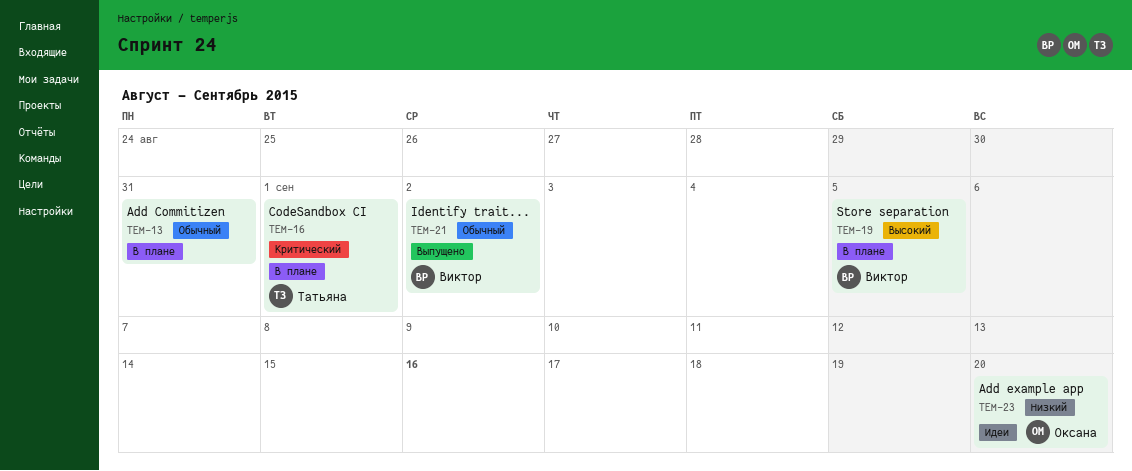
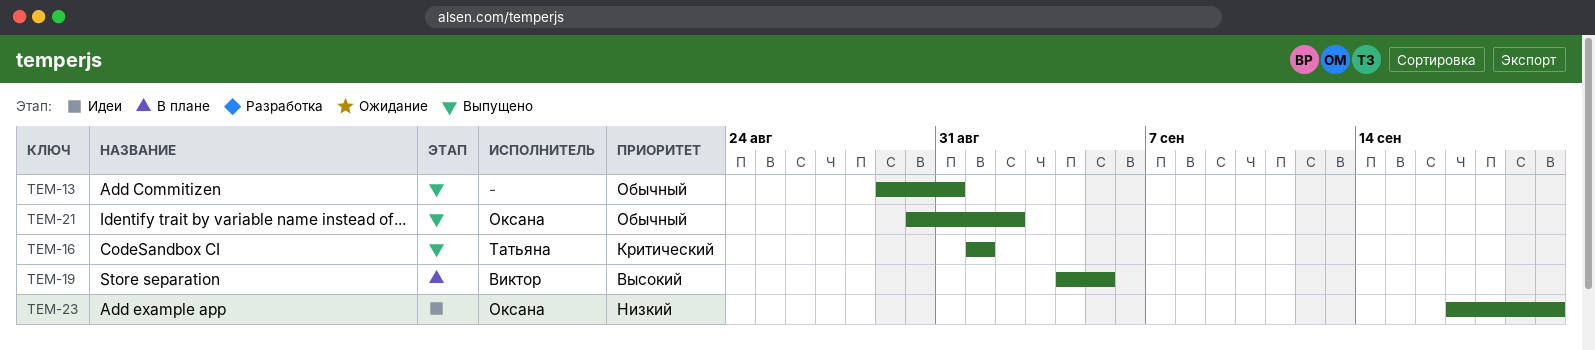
TEM-13, status: В плане -> Выпущено
TEM-16, status: В плане -> Выпущено
TEM-21, owner: Виктор -> Оксана

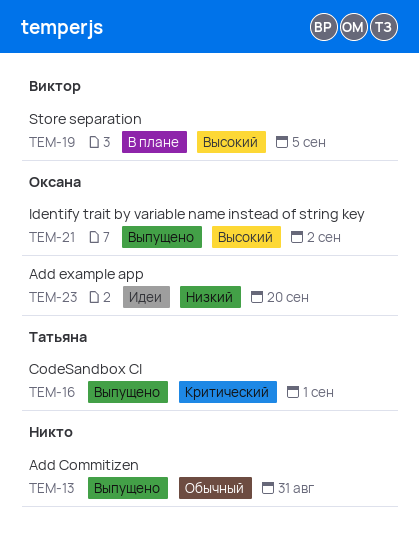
TEM-21, priority: Обычный -> Высокий

